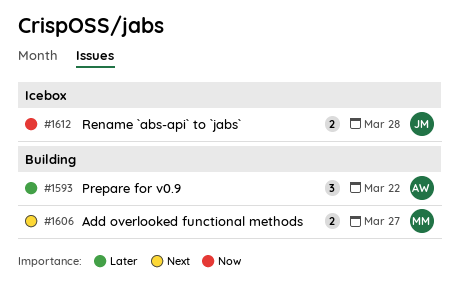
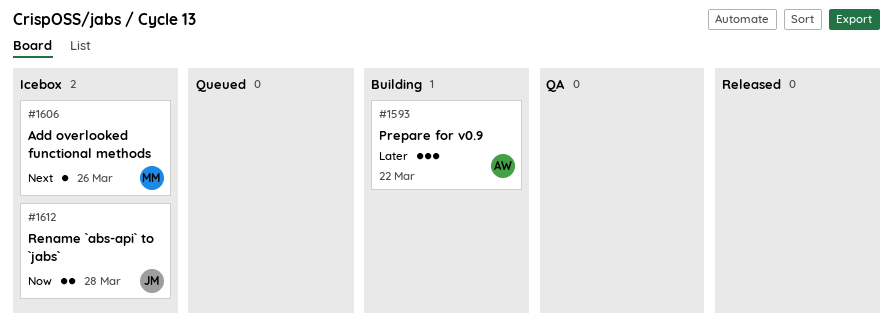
#1606, status: Building -> Icebox
#1606, estimate: 2 -> 1
#1606, due: Mar 27 -> Mar 26

